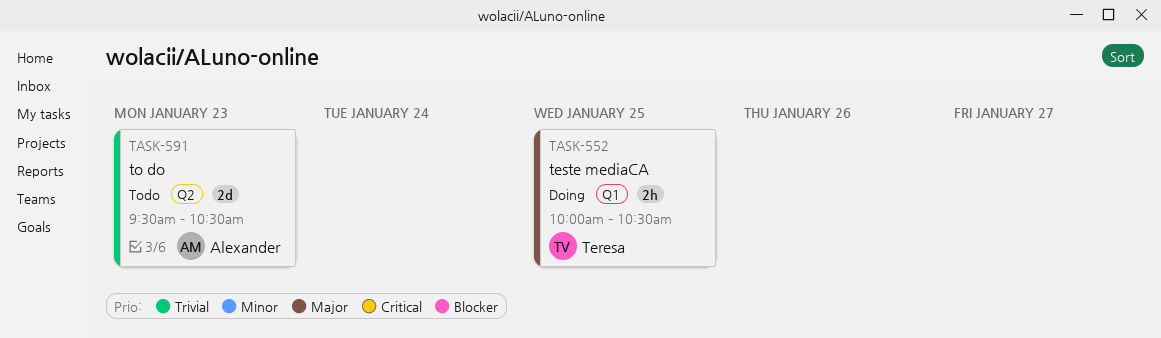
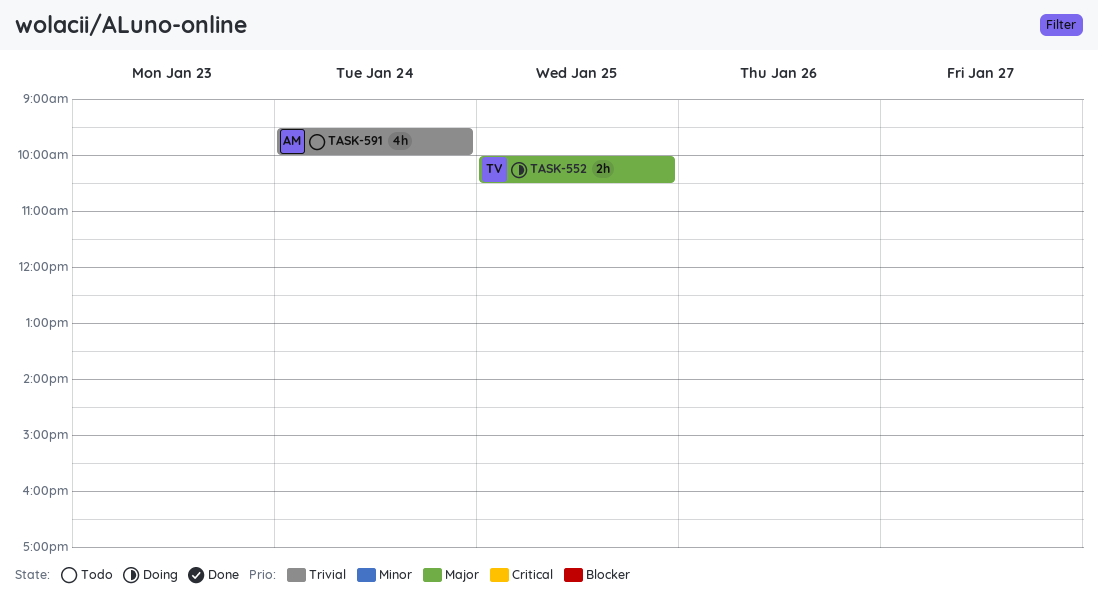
TASK-591, estimate: 2d -> 4h
TASK-591, day: Jan 23 -> Jan 24
TASK-591, ends: 10:30 -> 10:00

